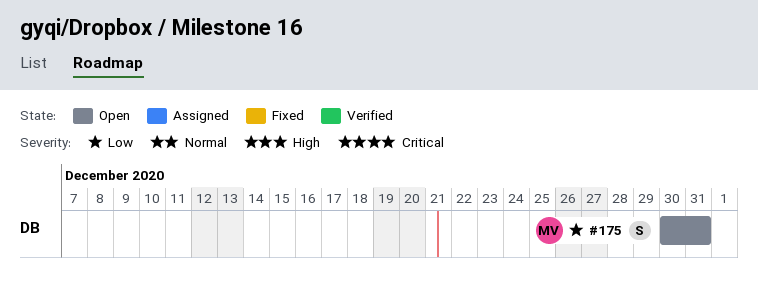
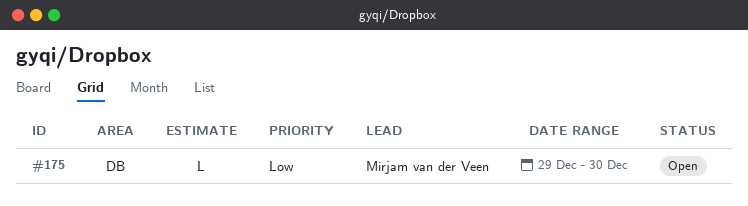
#175, estimate: S -> L
#175, start: Dec 30 -> Dec 29
#175, due: Dec 31 -> Dec 30

